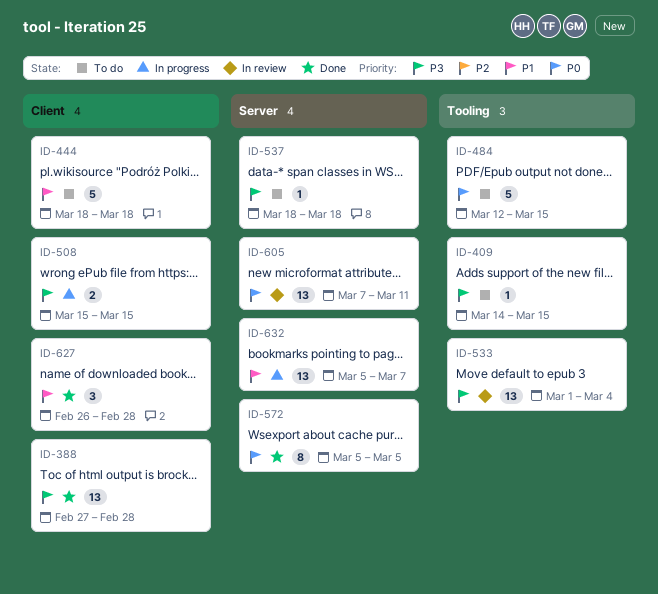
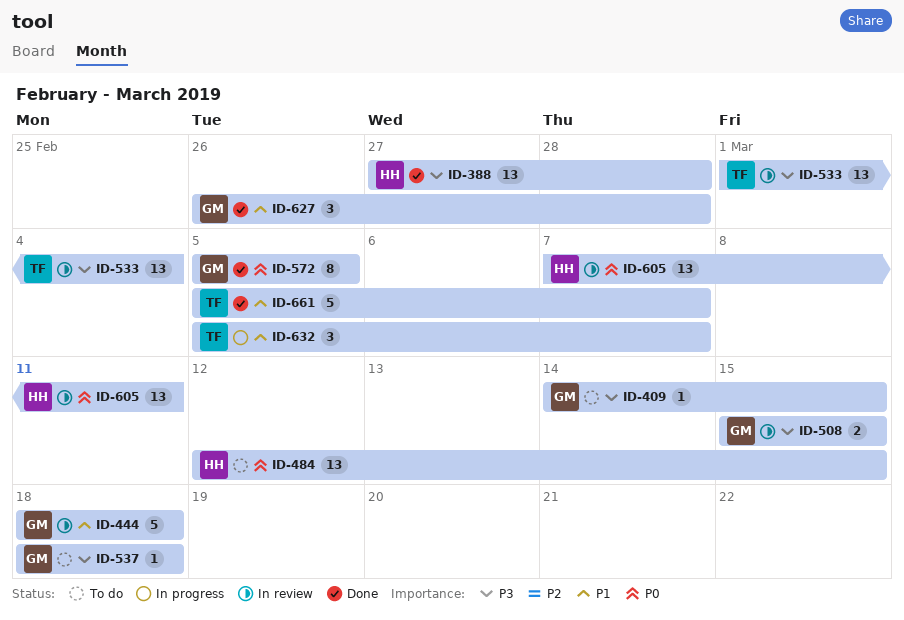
ID-444, status: To do -> In review
ID-484, estimate: 5 -> 13
ID-508, status: In progress -> In review
ID-632, estimate: 13 -> 3
ID-661: none -> present

